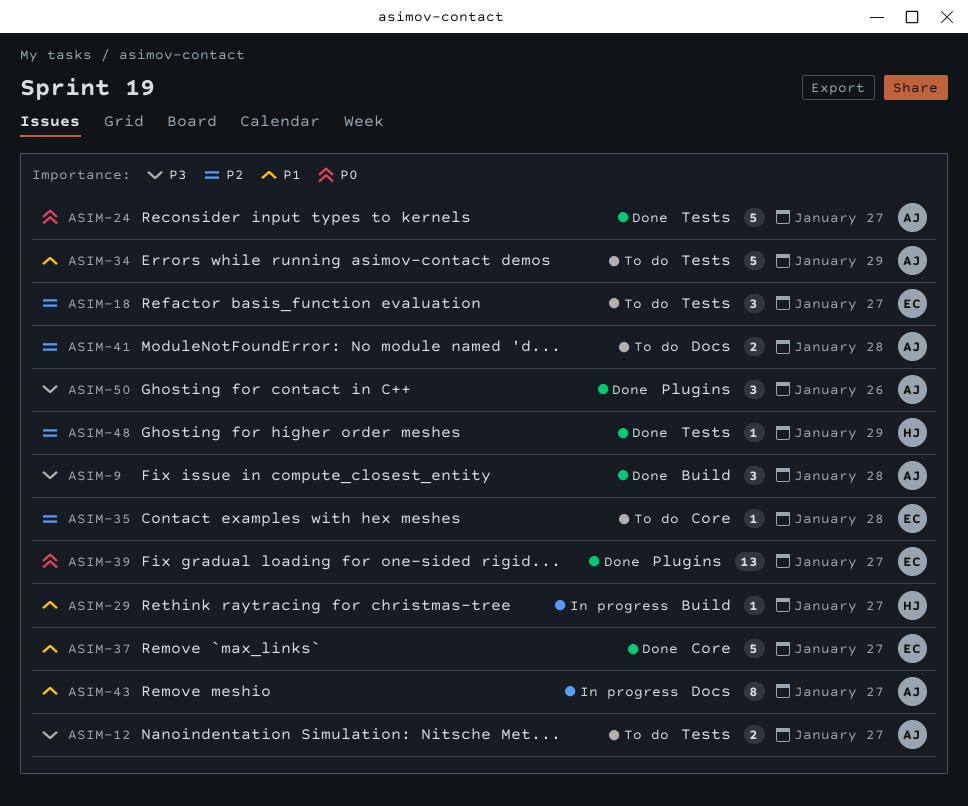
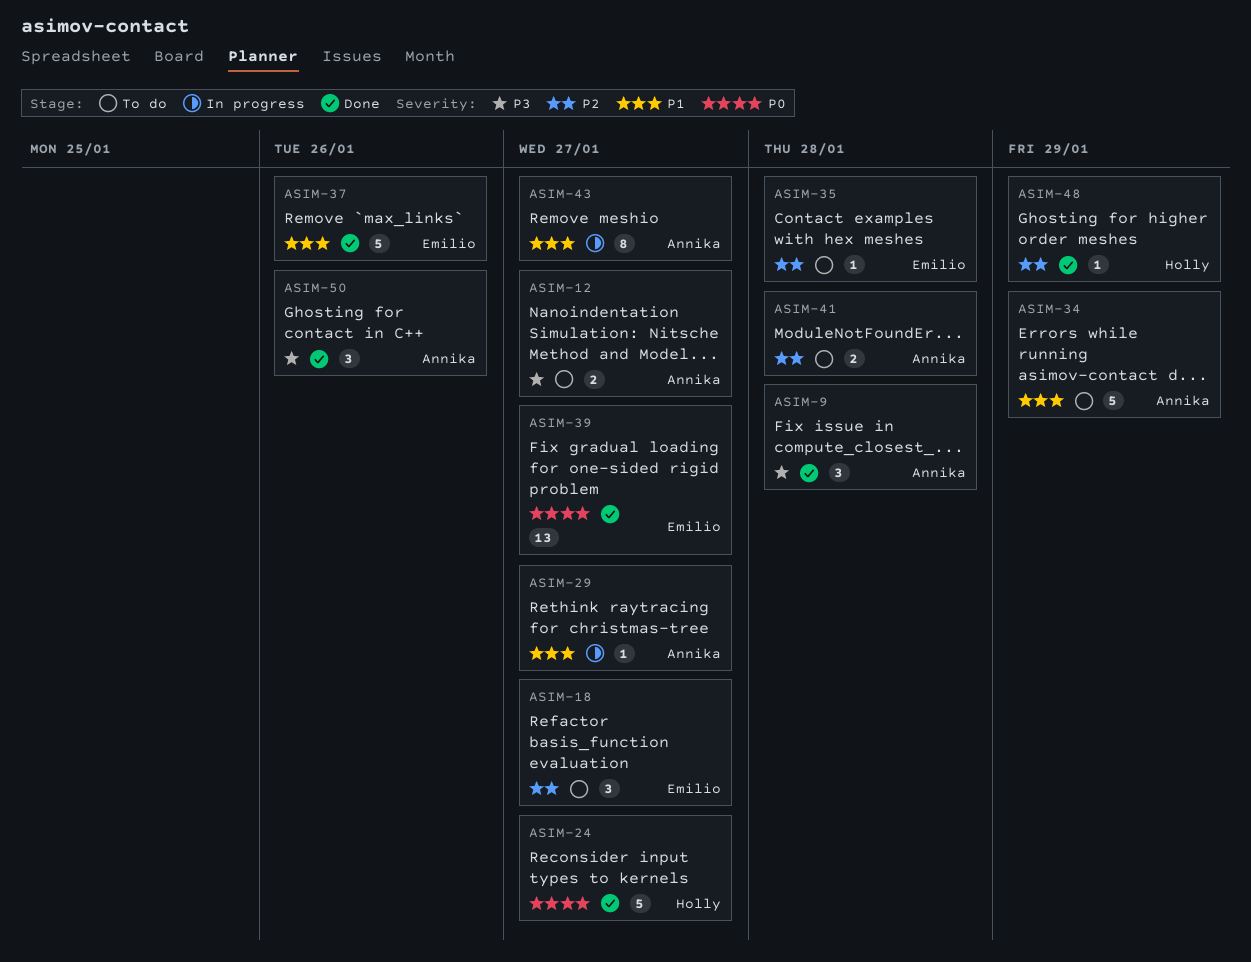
ASIM-24, owner: Annika -> Holly
ASIM-29, owner: Holly -> Annika
ASIM-37, due: Jan 27 -> Jan 26

